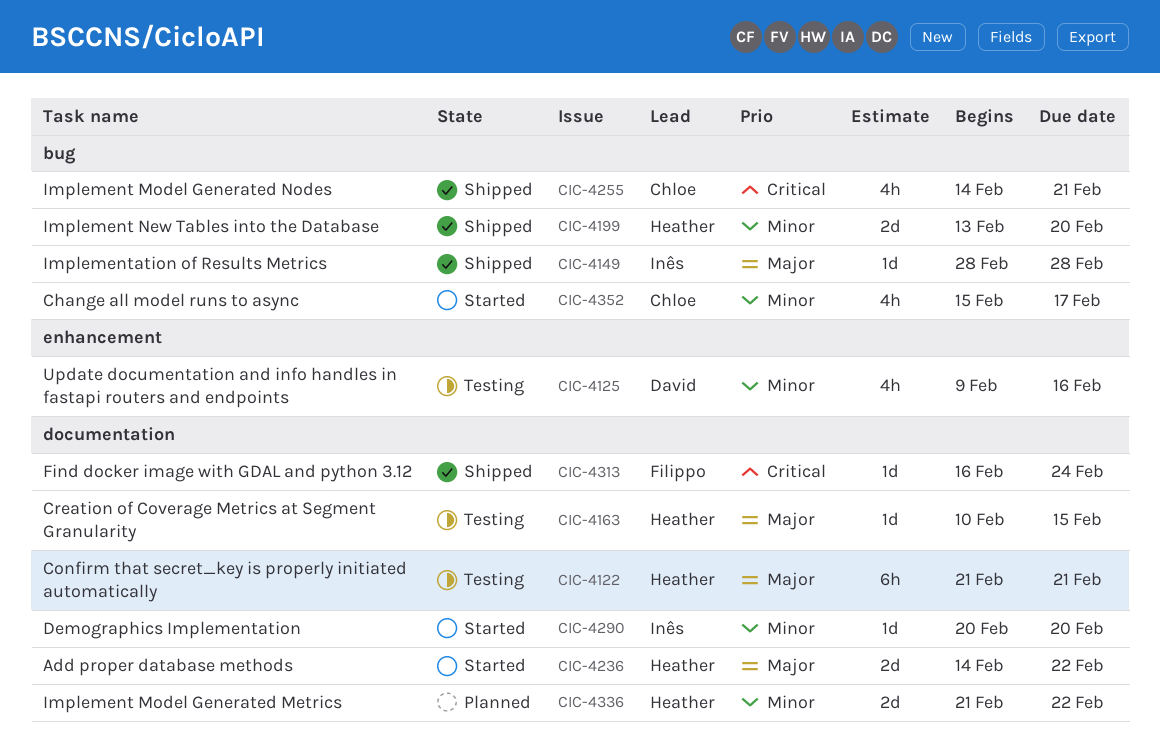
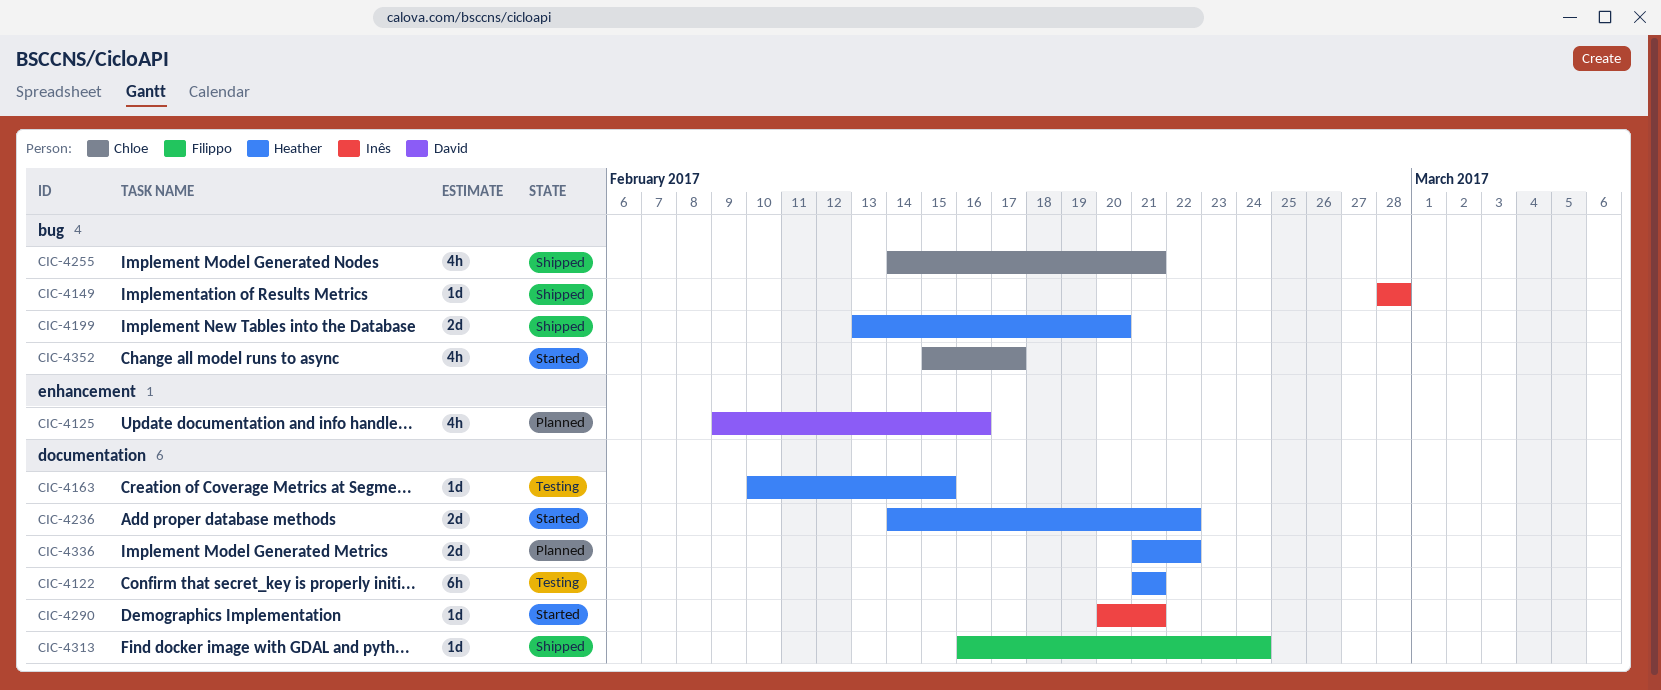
CIC-4125, status: Testing -> Planned
CIC-4290, due: Feb 20 -> Feb 21

